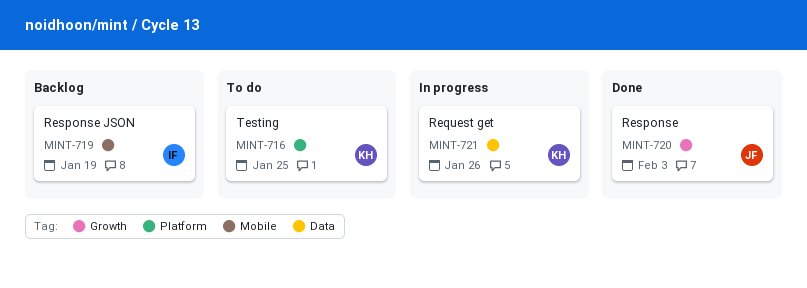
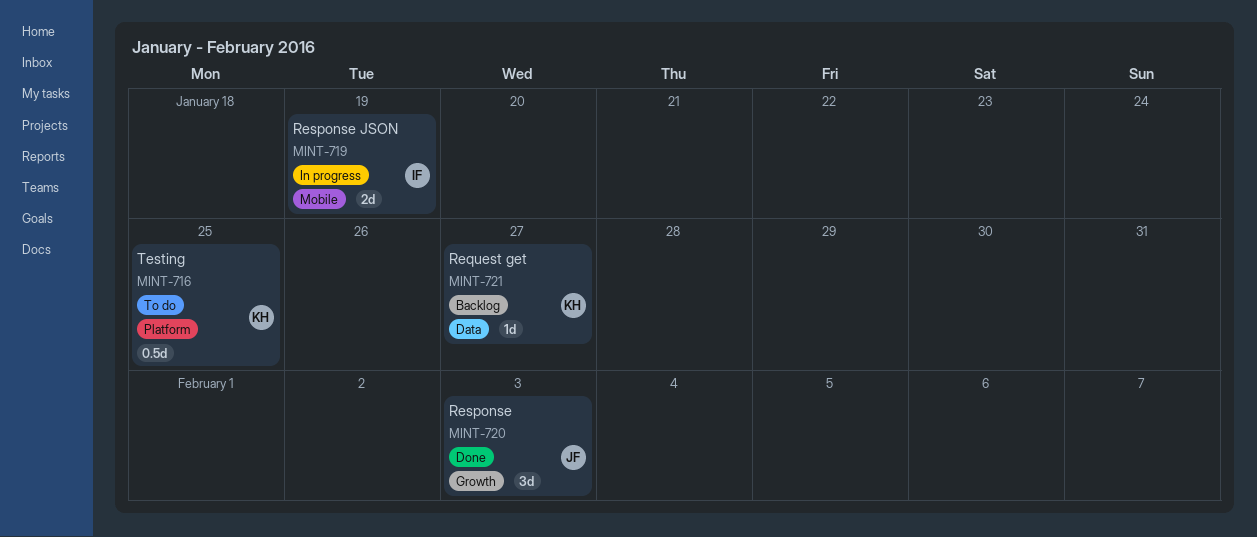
MINT-719, status: Backlog -> In progress
MINT-721, status: In progress -> Backlog
MINT-721, due: Jan 26 -> Jan 27

